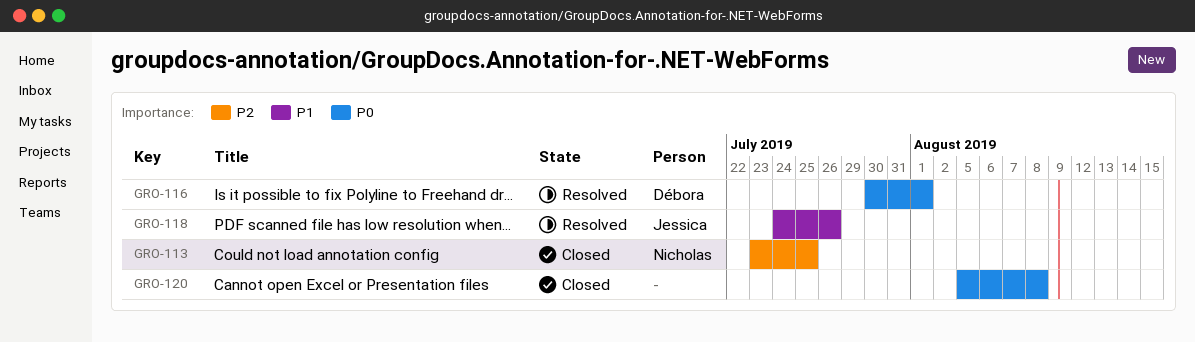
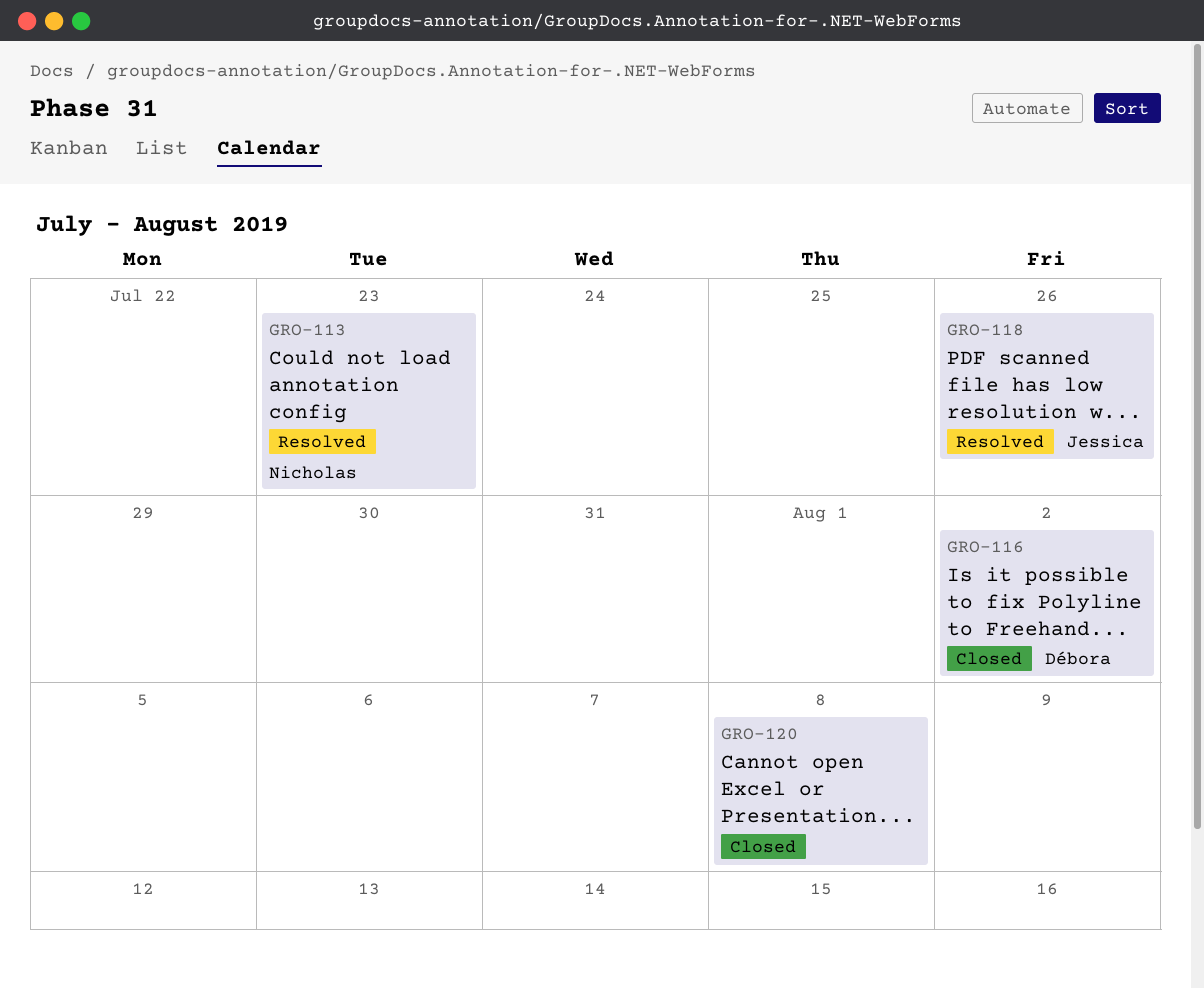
GRO-113, status: Closed -> Resolved
GRO-113, due: Jul 25 -> Jul 23
GRO-116, status: Resolved -> Closed
GRO-116, due: Aug 1 -> Aug 2

